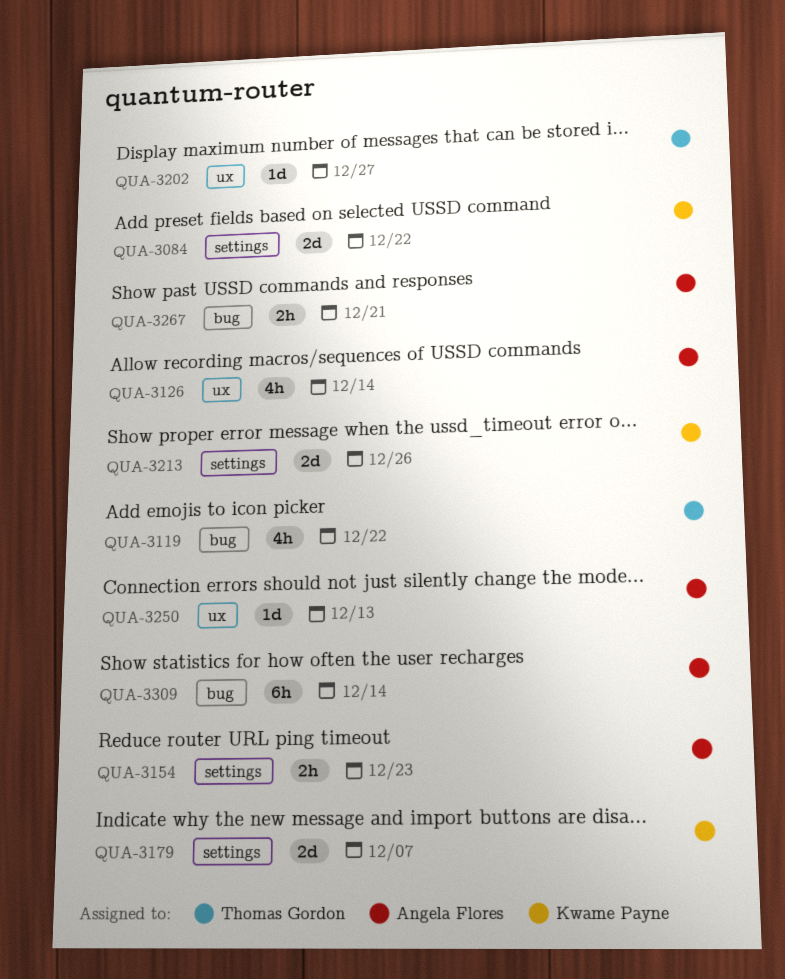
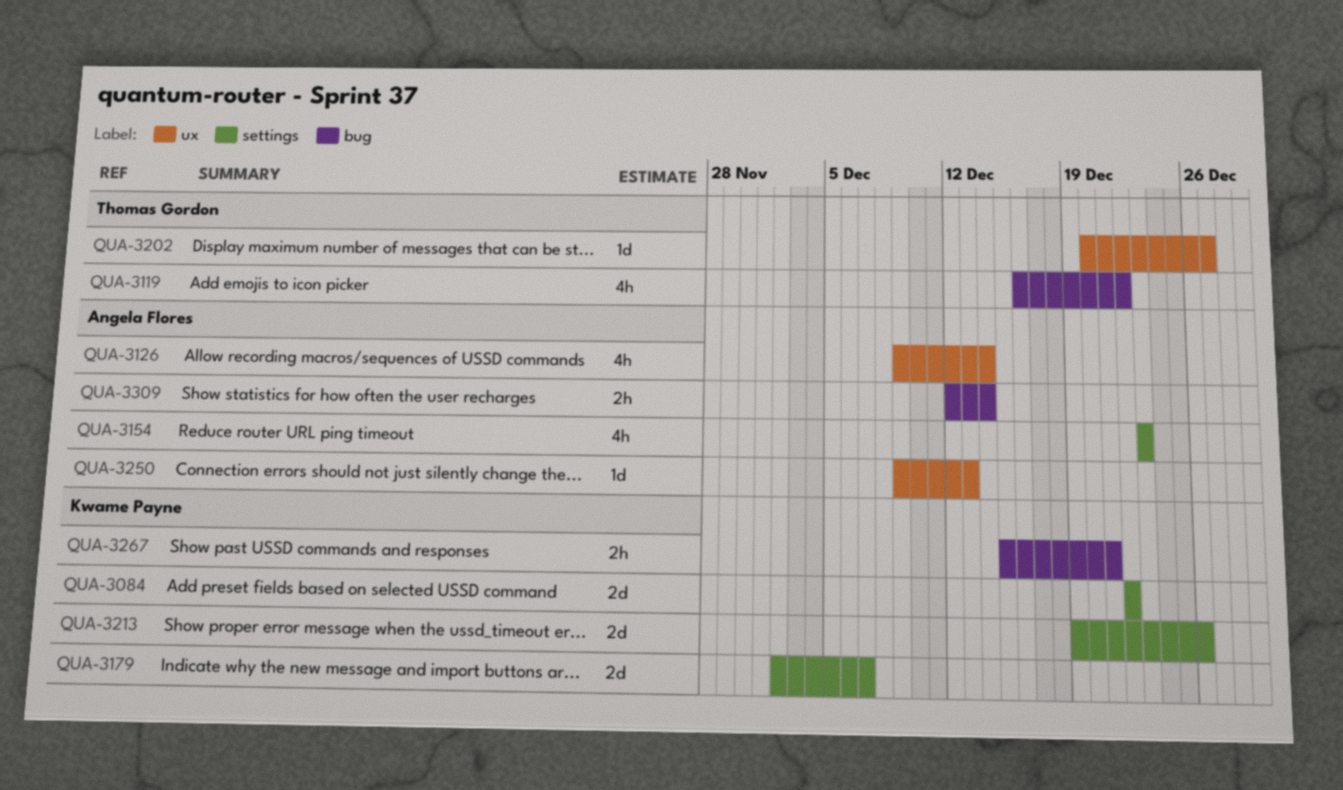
QUA-3154, estimate: 2h -> 4h
QUA-3267, owner: Angela Flores -> Kwame Payne
QUA-3309, estimate: 6h -> 2h

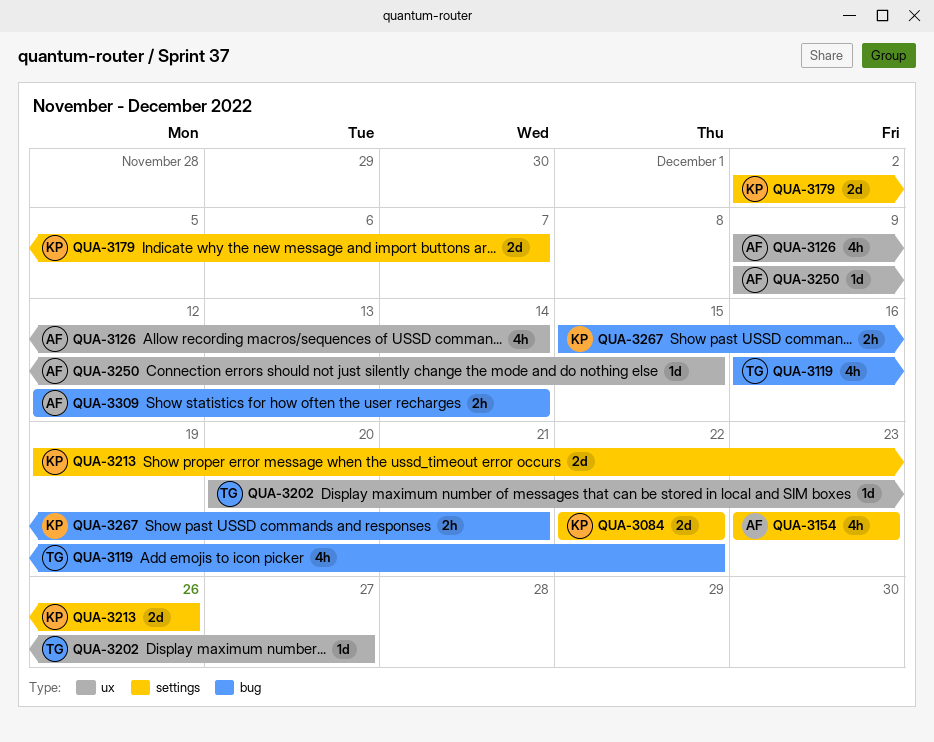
QUA-3250, due: Dec 13 -> Dec 15

